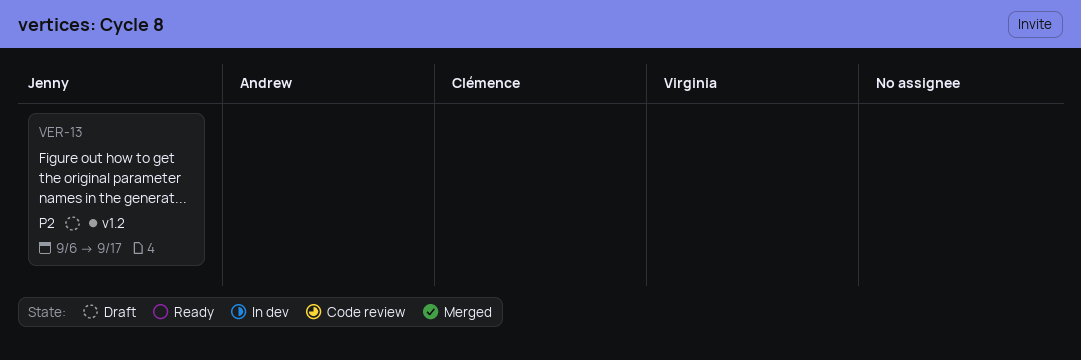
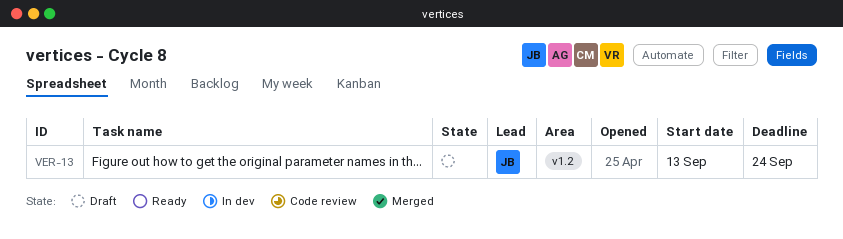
VER-13, start: Sep 6 -> Sep 13
VER-13, due: Sep 17 -> Sep 24

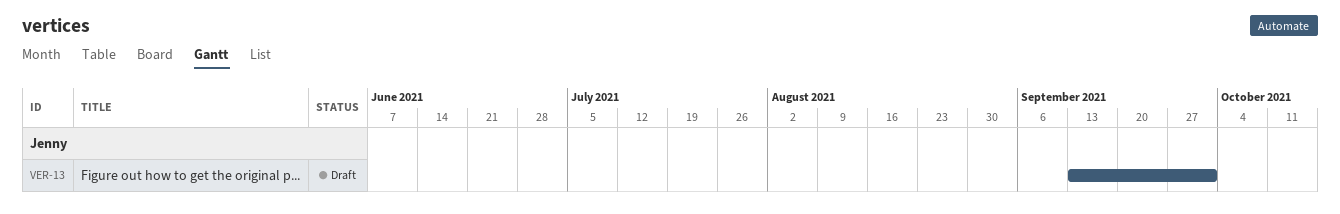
VER-13, due: Sep 24 -> Oct 1

